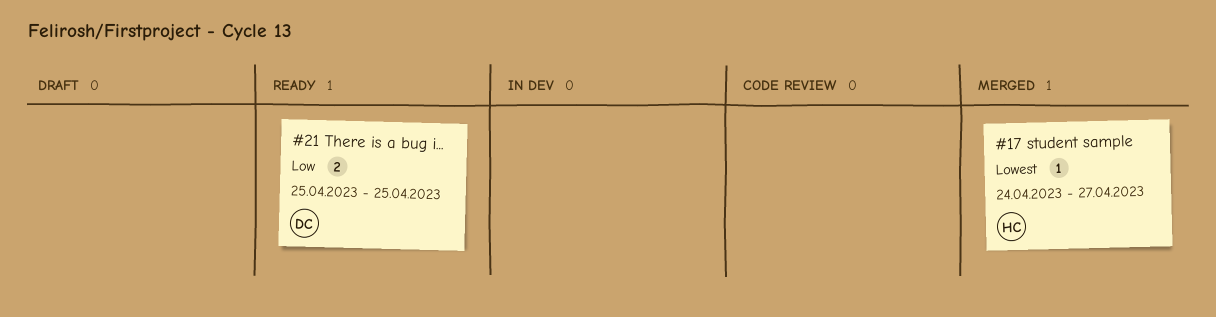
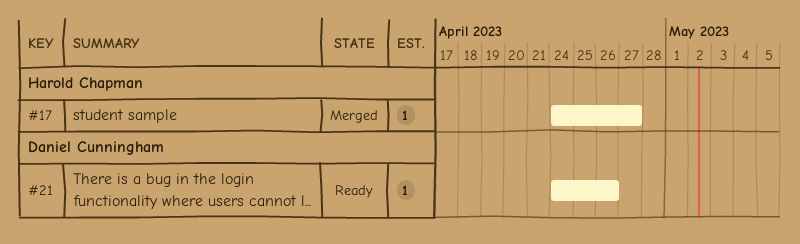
#21, estimate: 2 -> 1
#21, start: Apr 25 -> Apr 24
#21, due: Apr 25 -> Apr 26

